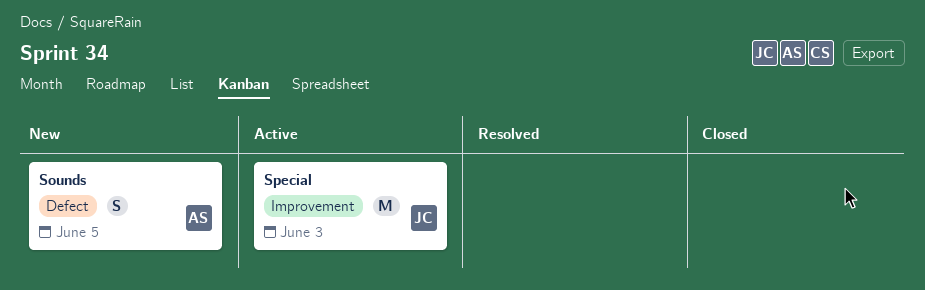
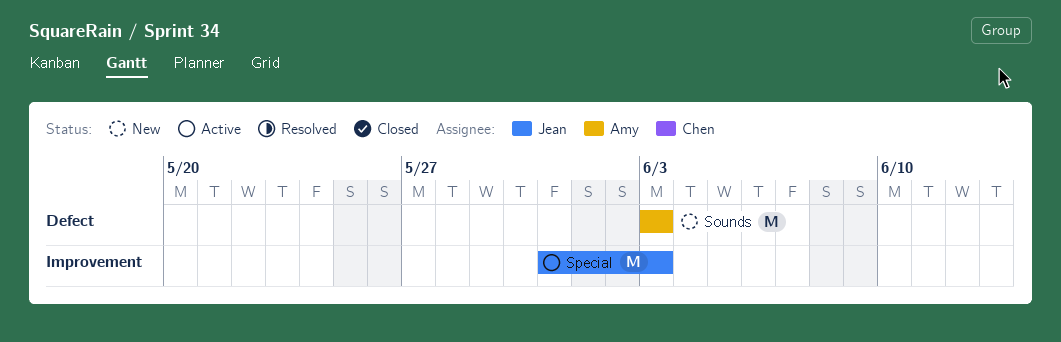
Sounds, estimate: S -> M
Sounds, due: Jun 5 -> Jun 3

